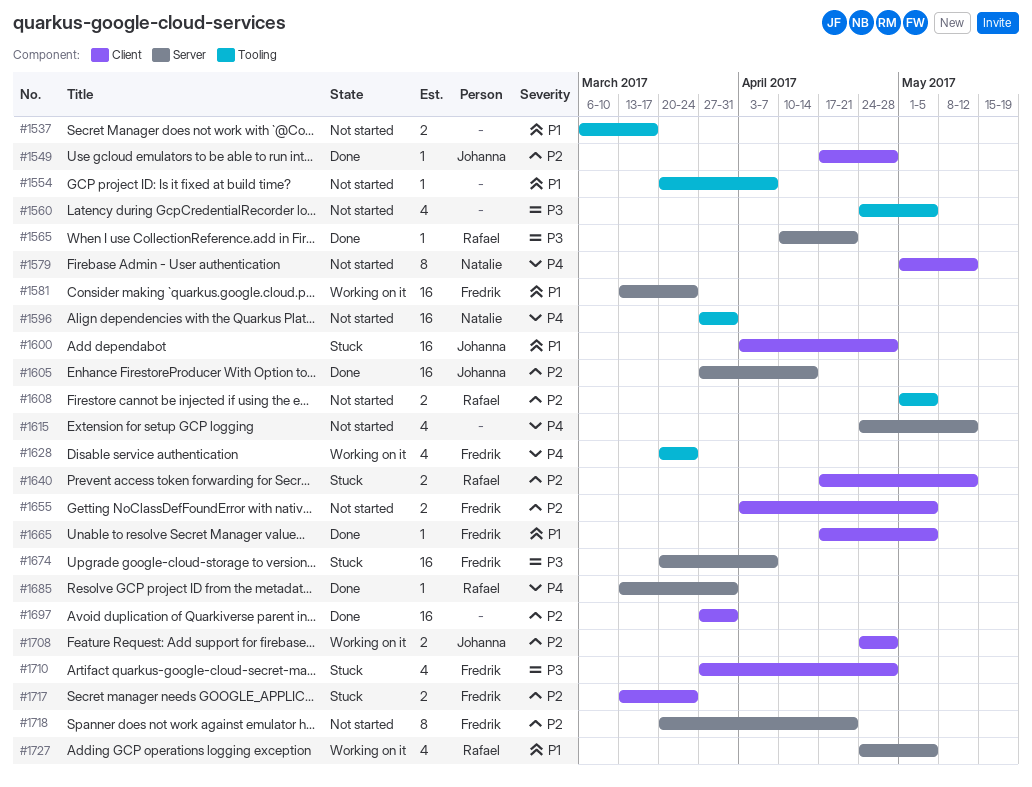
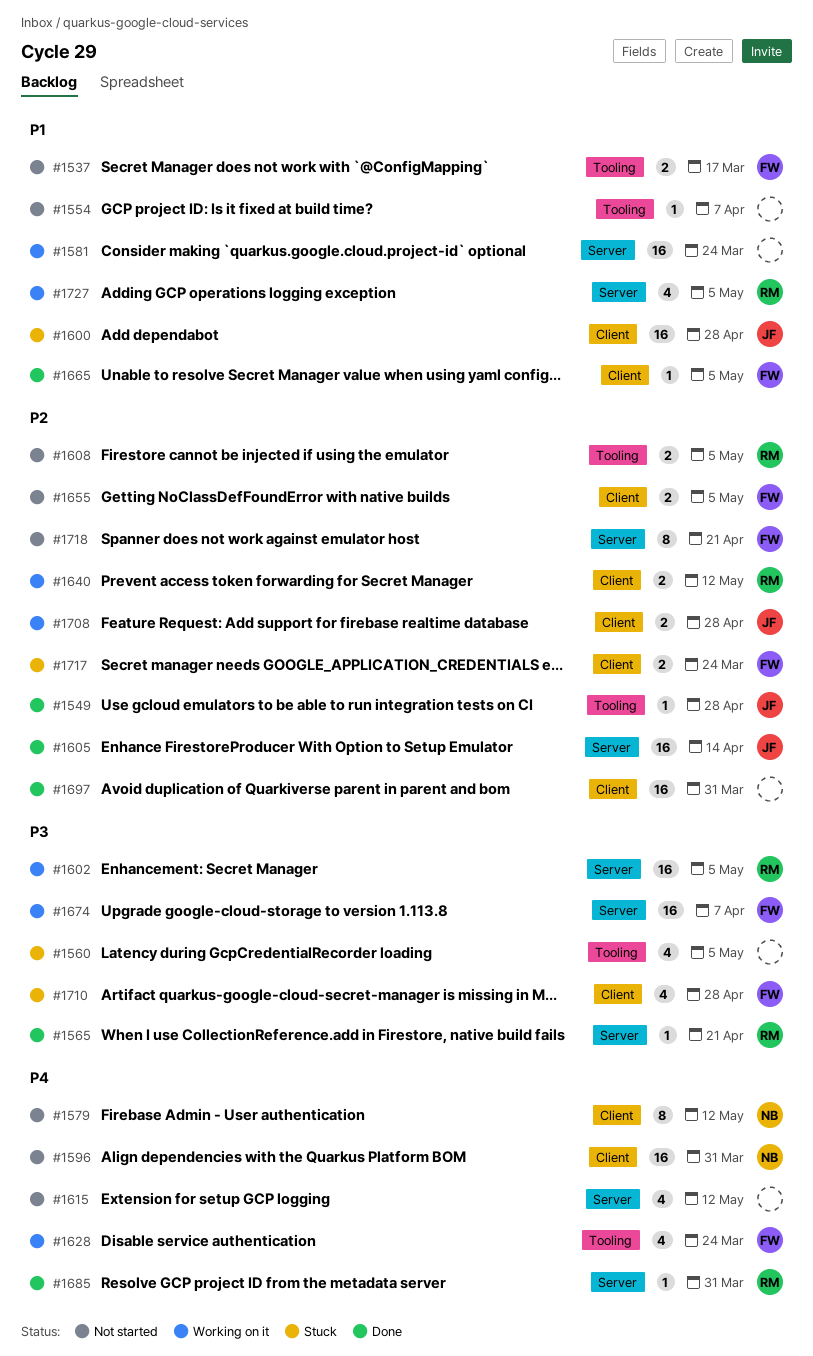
#1537, owner: none -> Fredrik
#1549, label: Client -> Tooling
#1560, status: Not started -> Stuck
#1581, owner: Fredrik -> none
#1596, label: Tooling -> Client
#1602: none -> present
#1640, status: Stuck -> Working on it
#1674, status: Stuck -> Working on it

